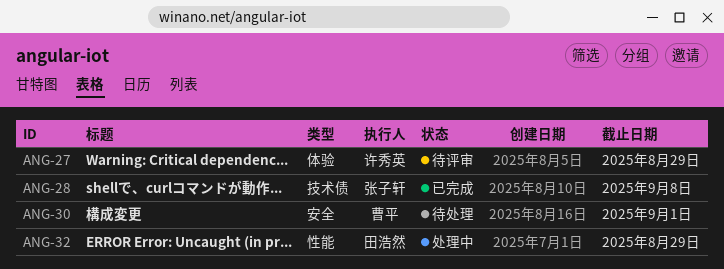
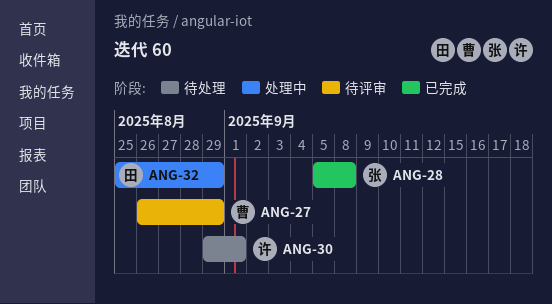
ANG-27, owner: 许秀英 -> 曹平
ANG-30, owner: 曹平 -> 许秀英

